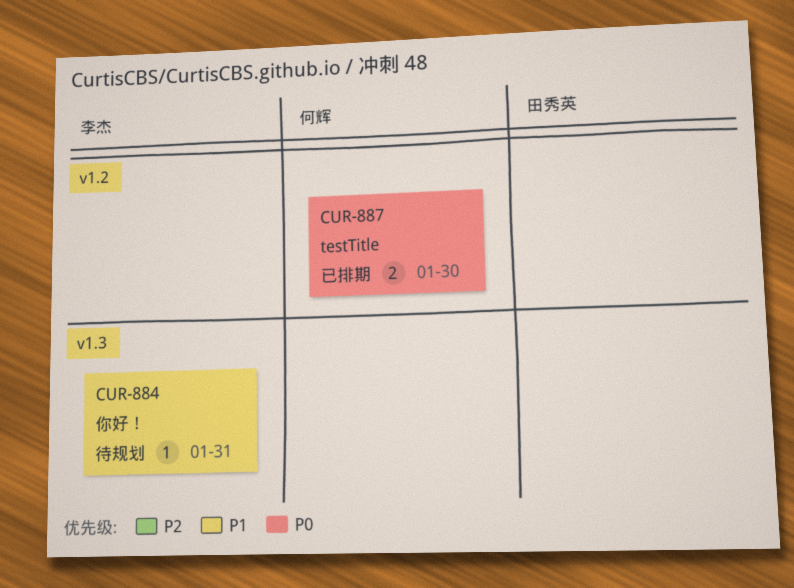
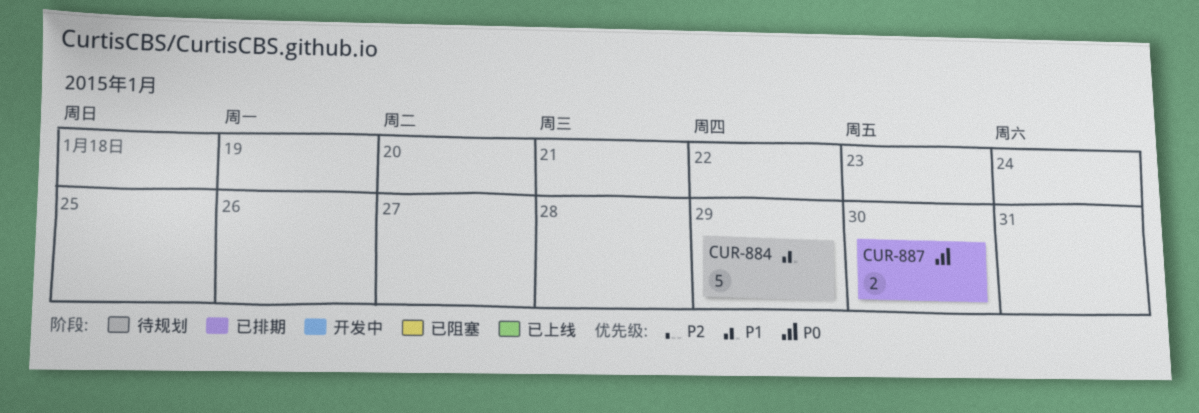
CUR-884, estimate: 1 -> 5
CUR-884, due: Jan 31 -> Jan 29

